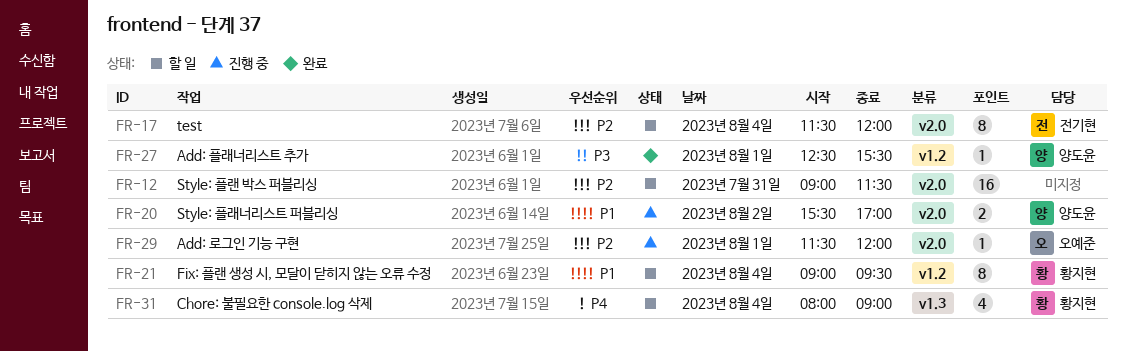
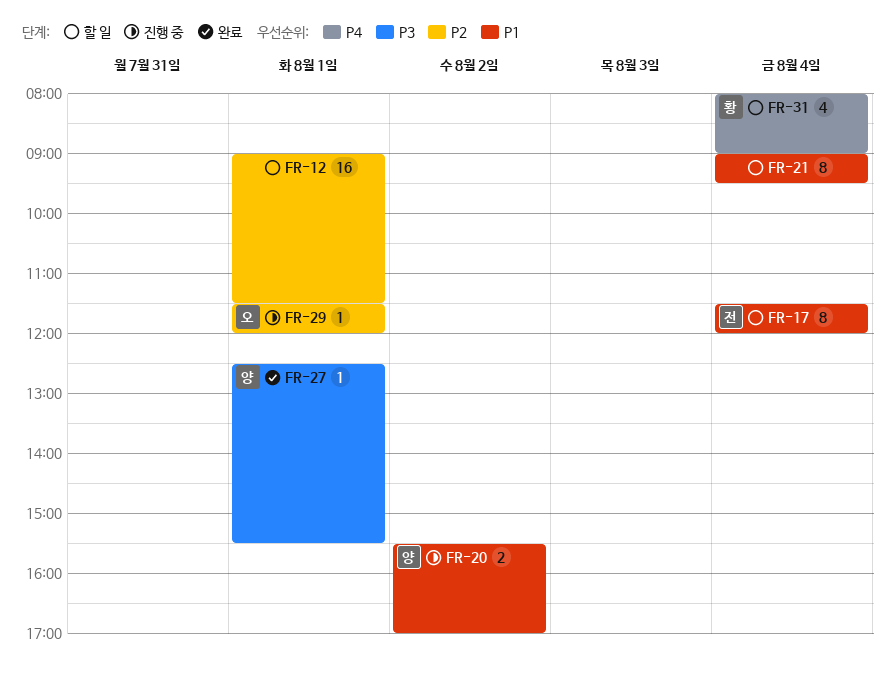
FR-12, day: Jul 31 -> Aug 1
FR-17, priority: P2 -> P1
FR-21, owner: 황지현 -> none

